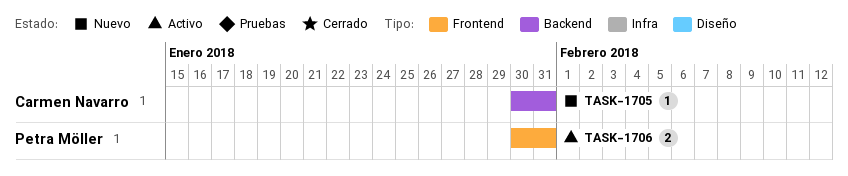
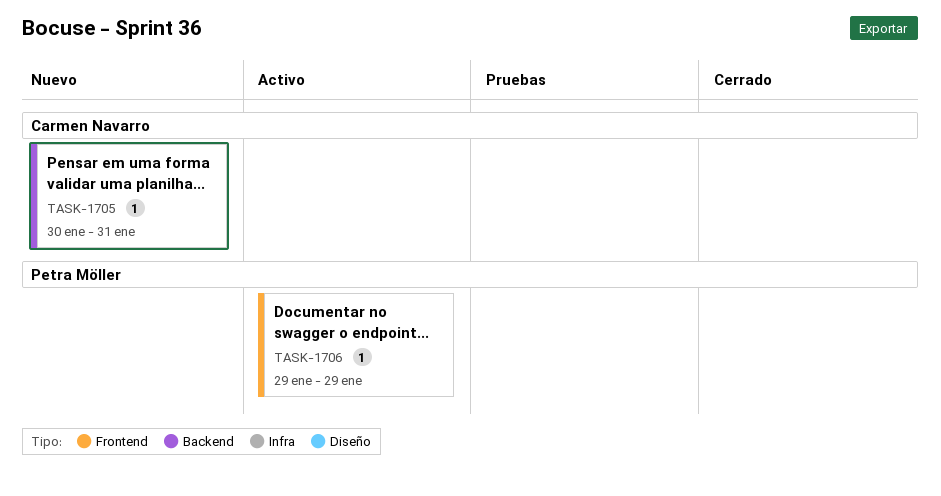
TASK-1706, estimate: 2 -> 1
TASK-1706, start: Jan 30 -> Jan 29
TASK-1706, due: Jan 31 -> Jan 29

